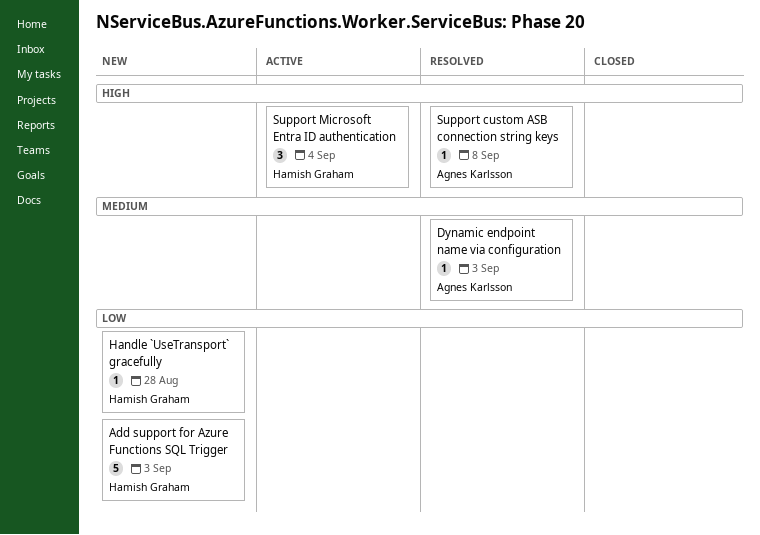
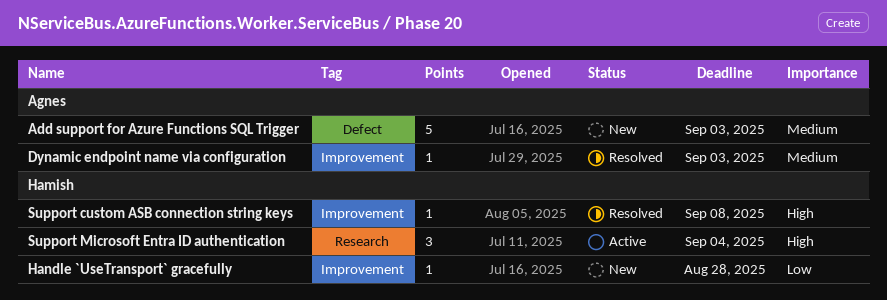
Add support for Azure Functions SQL Trigger, owner: Hamish Graham -> Agnes Karlsson
Add support for Azure Functions SQL Trigger, priority: Low -> Medium
Support custom ASB connection string keys, owner: Agnes Karlsson -> Hamish Graham

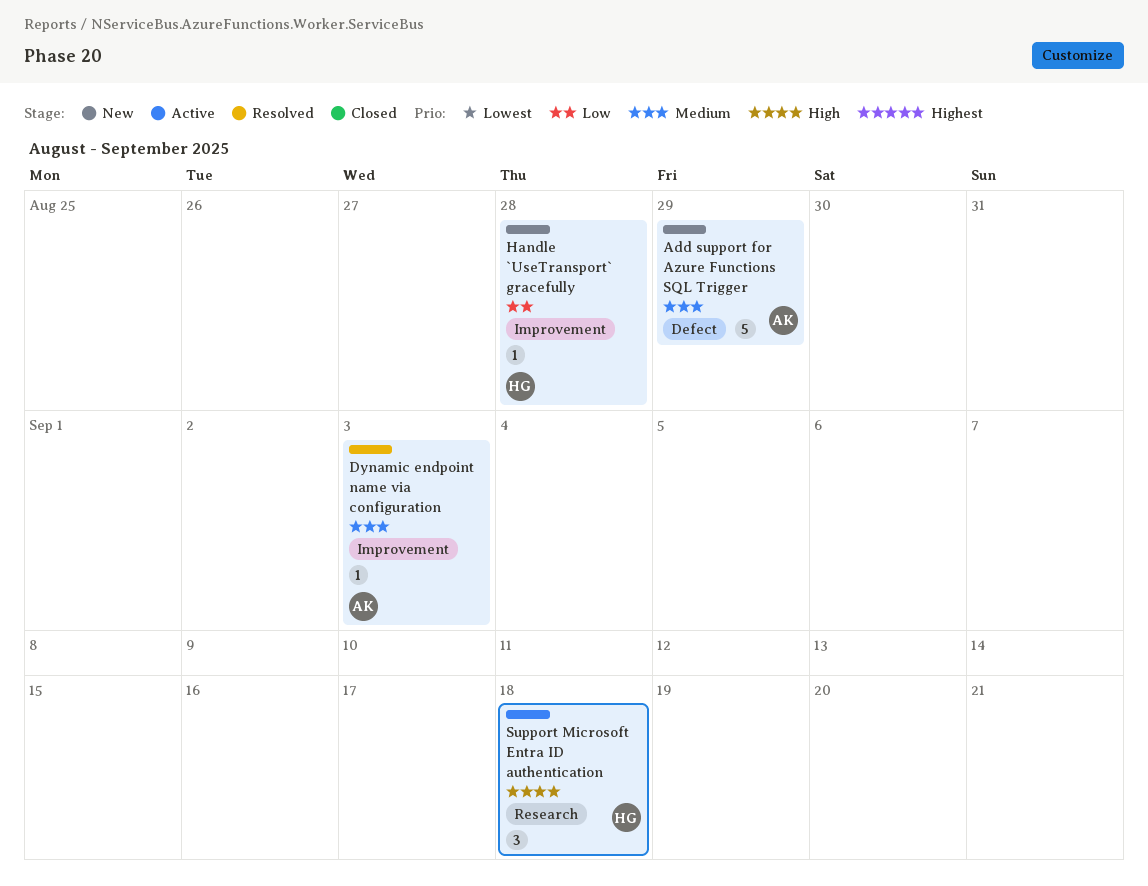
Add support for Azure Functions SQL Trigger, due: Sep 3 -> Aug 29
Support custom ASB connection string keys: present -> none
Support Microsoft Entra ID authentication, due: Sep 4 -> Sep 18

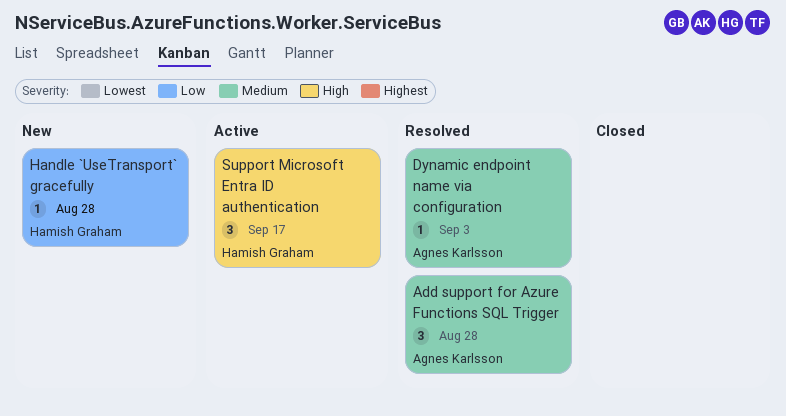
Add support for Azure Functions SQL Trigger, status: New -> Resolved
Add support for Azure Functions SQL Trigger, estimate: 5 -> 3
Add support for Azure Functions SQL Trigger, due: Aug 29 -> Aug 28
Support Microsoft Entra ID authentication, due: Sep 18 -> Sep 17

